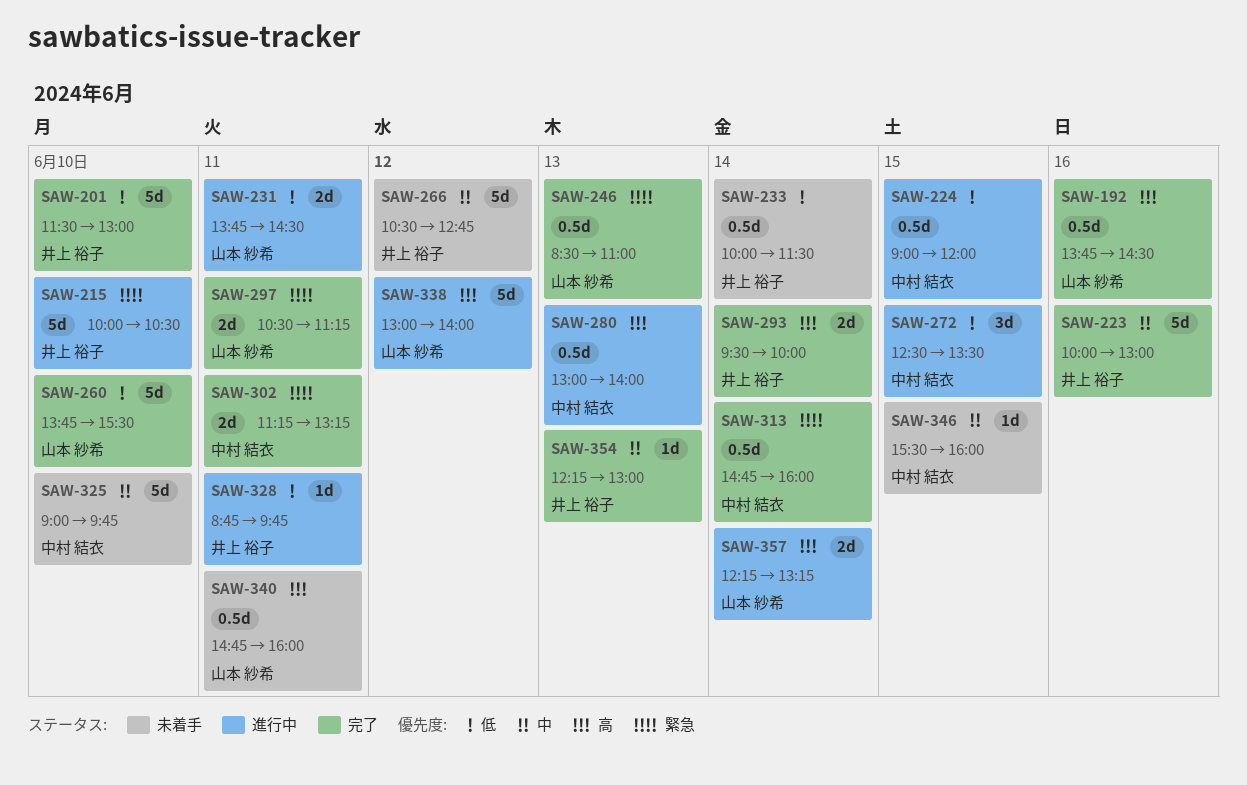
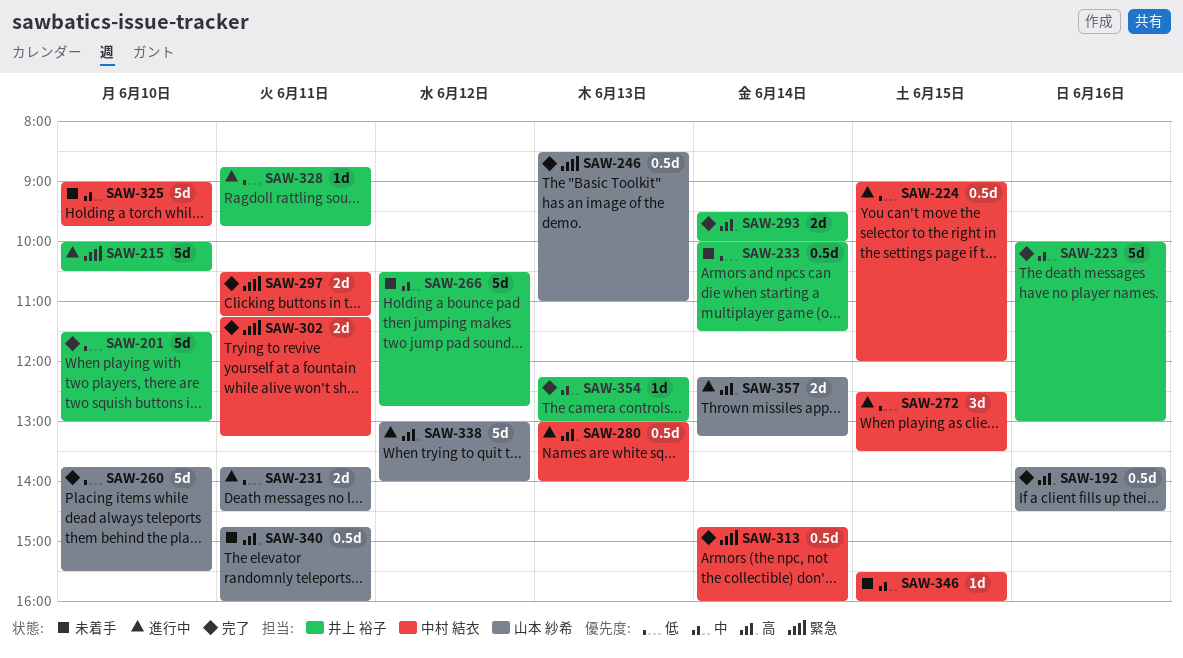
SAW-297, owner: 山本 紗希 -> 中村 結衣

